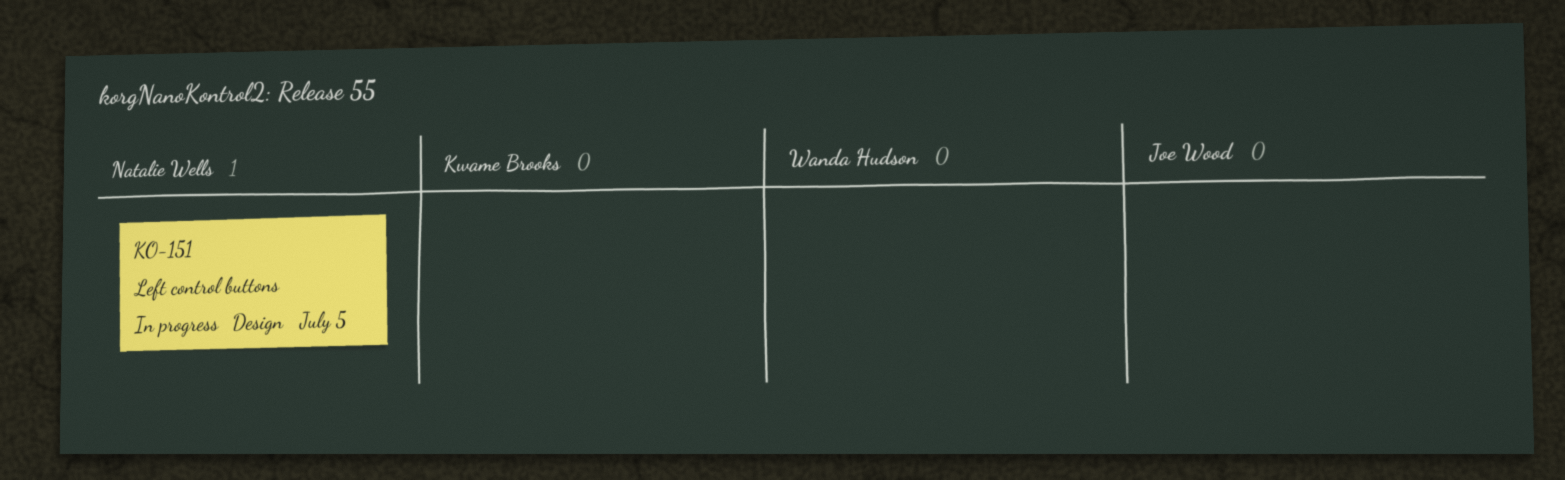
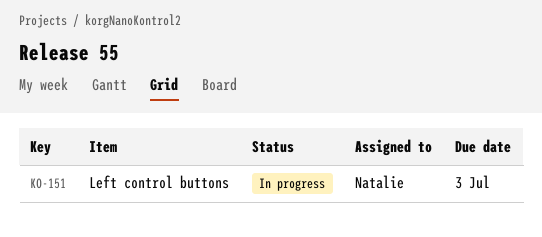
KO-151, due: Jul 5 -> Jul 3

